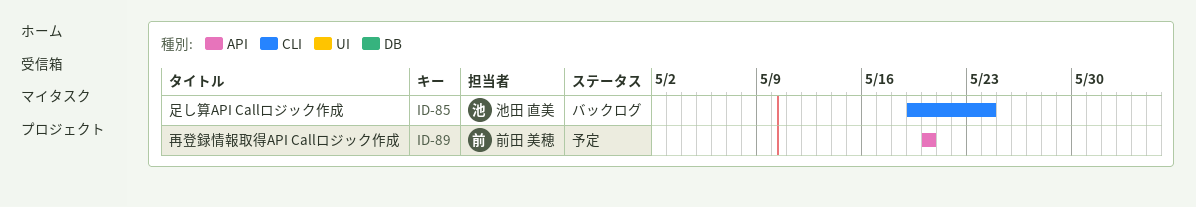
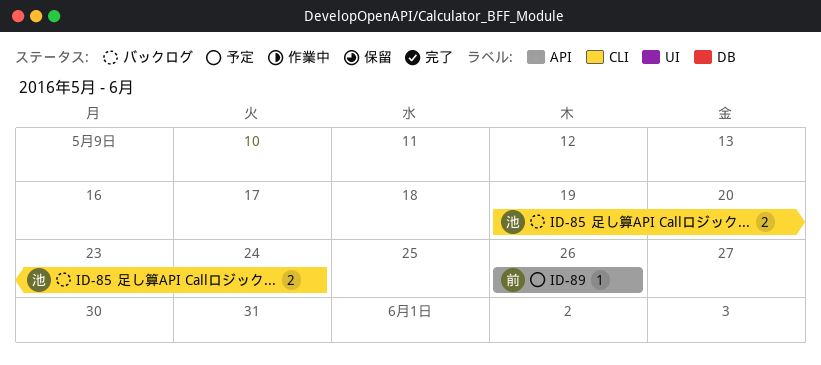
ID-89, start: May 20 -> May 26
ID-89, due: May 20 -> May 26

